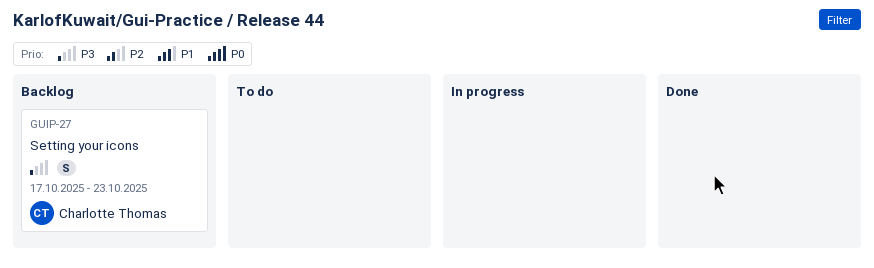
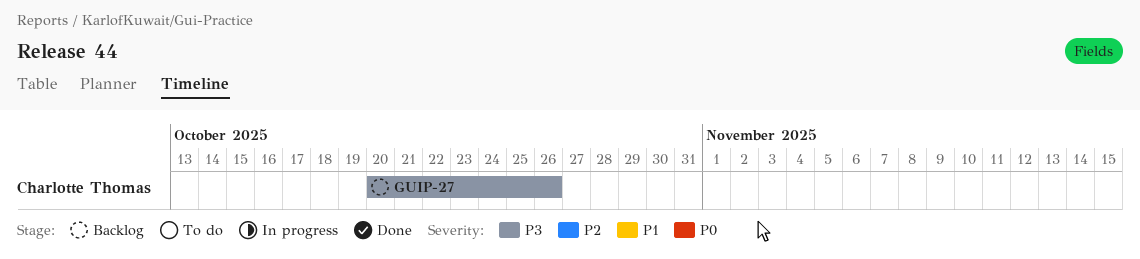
GUIP-27, start: Oct 17 -> Oct 20
GUIP-27, due: Oct 23 -> Oct 26

